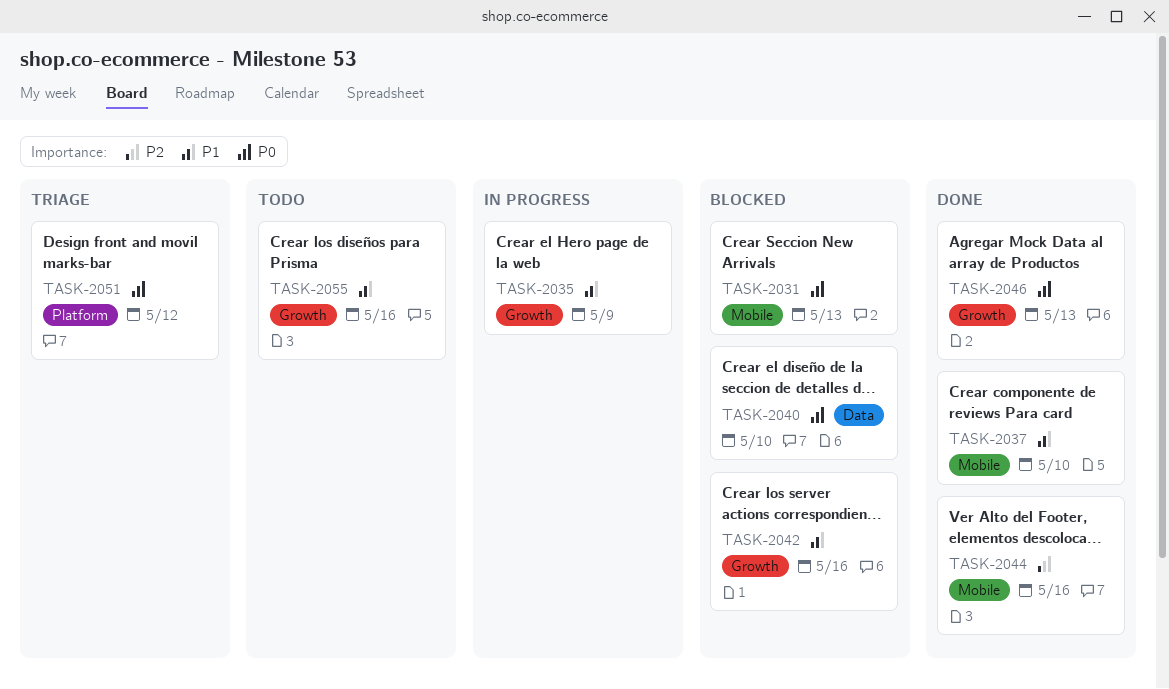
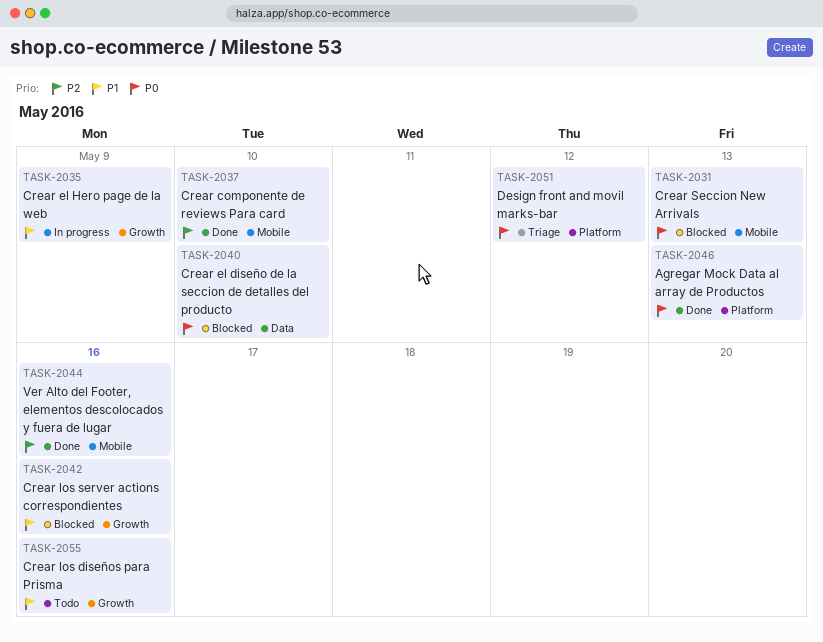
TASK-2037, priority: P1 -> P2
TASK-2046, label: Growth -> Platform

